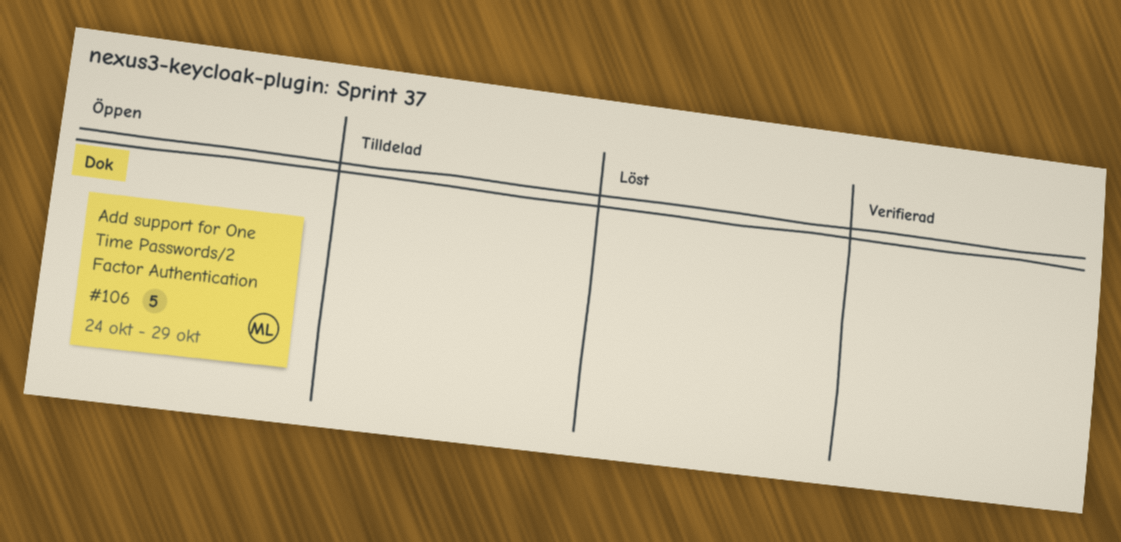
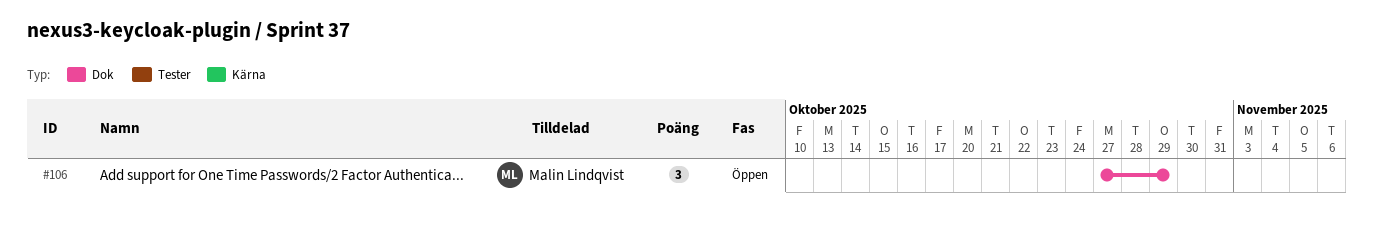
#106, estimate: 5 -> 3
#106, start: Oct 24 -> Oct 27

